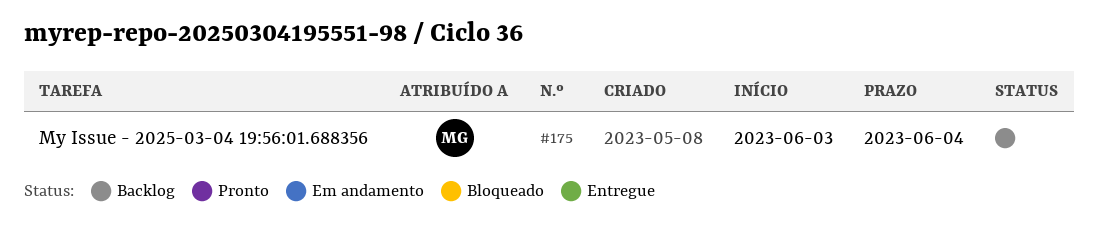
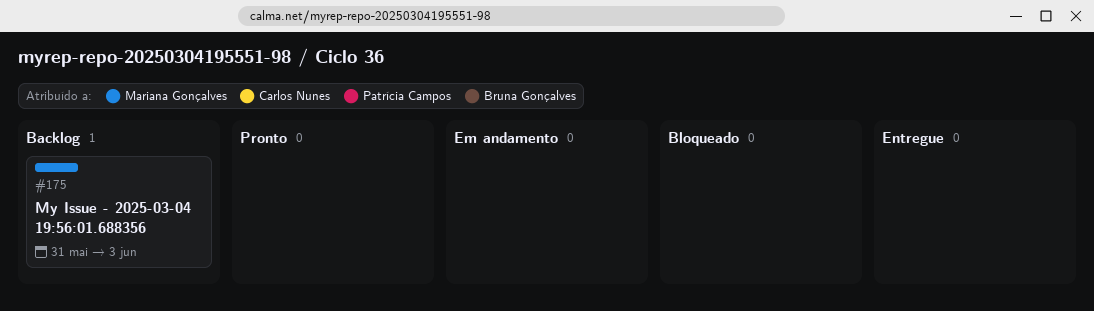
#175, start: Jun 3 -> May 31
#175, due: Jun 4 -> Jun 3

